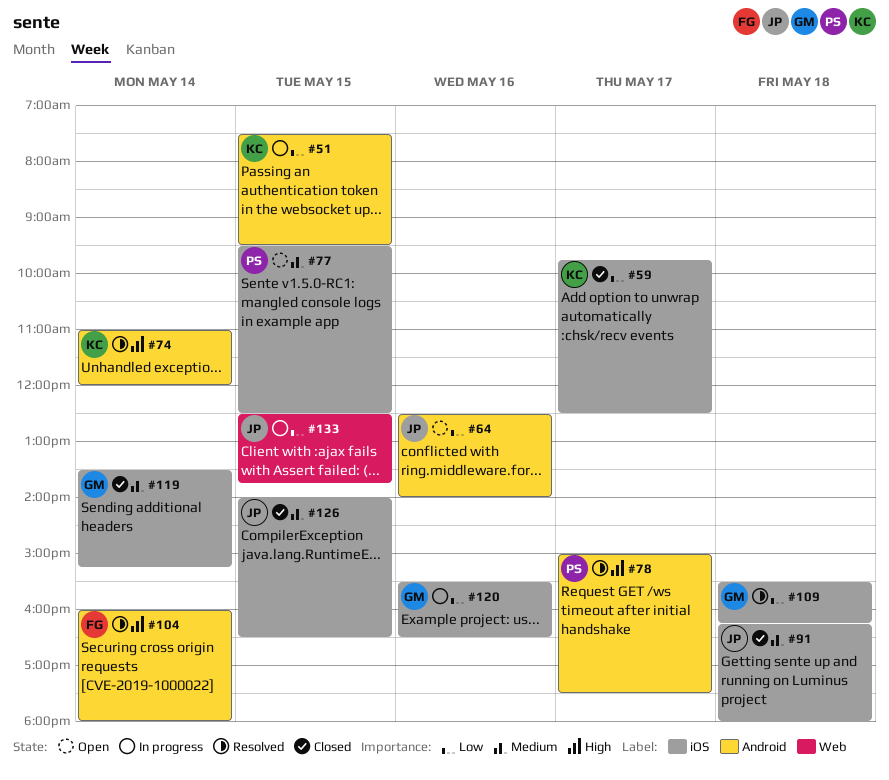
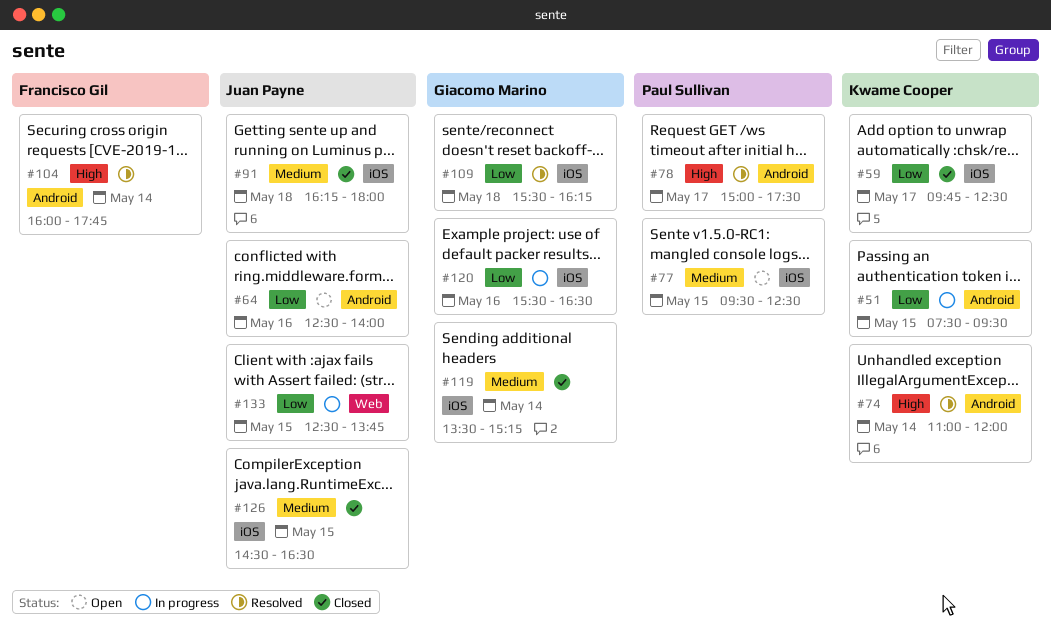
#104, ends: 18:00 -> 17:45
#126, begins: 14:00 -> 14:30

